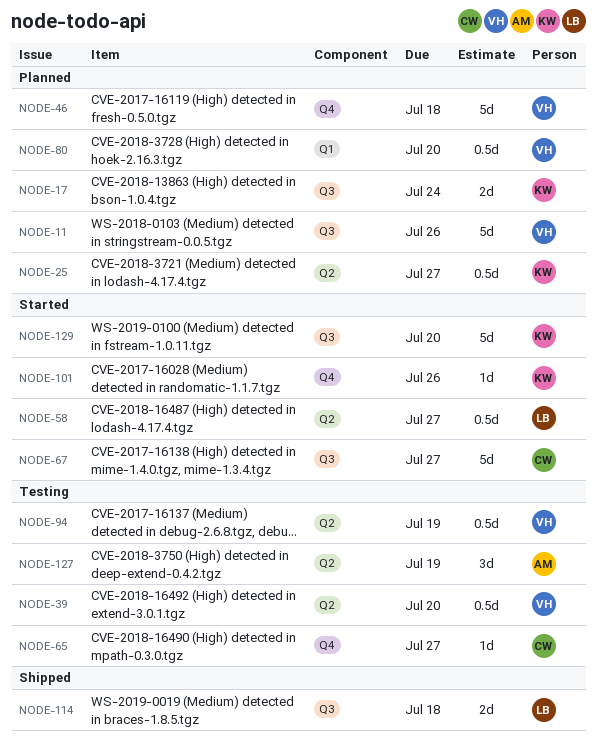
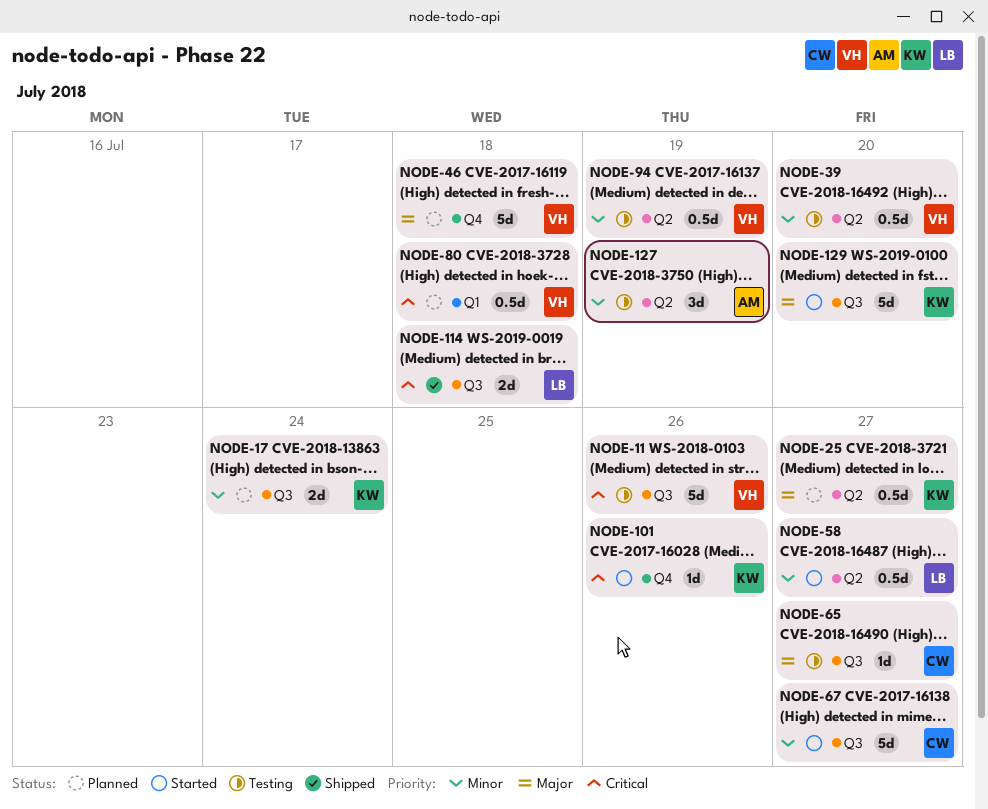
NODE-11, status: Planned -> Testing
NODE-65, label: Q4 -> Q3
NODE-80, due: Jul 20 -> Jul 18

